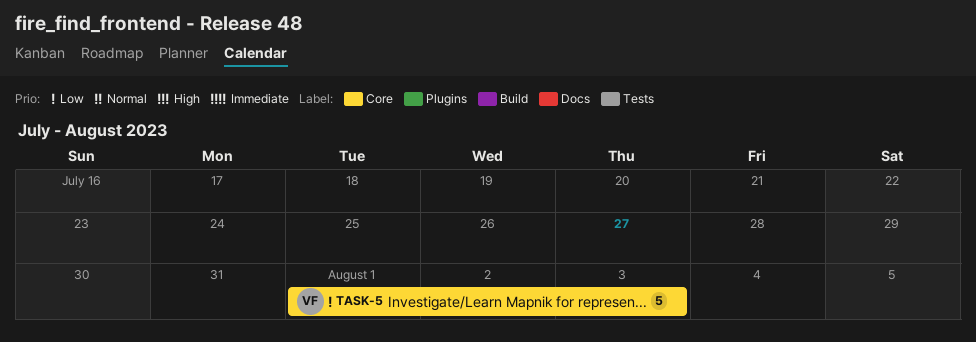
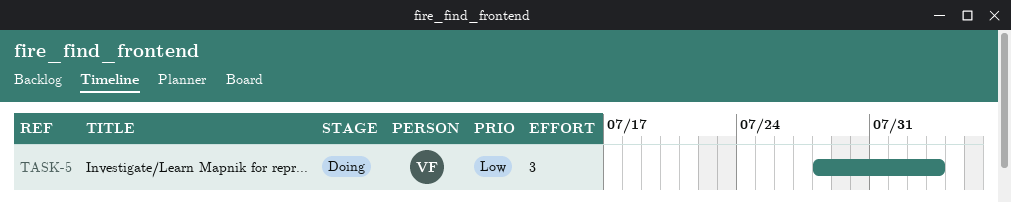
TASK-5, estimate: 5 -> 3
TASK-5, start: Aug 1 -> Jul 28

